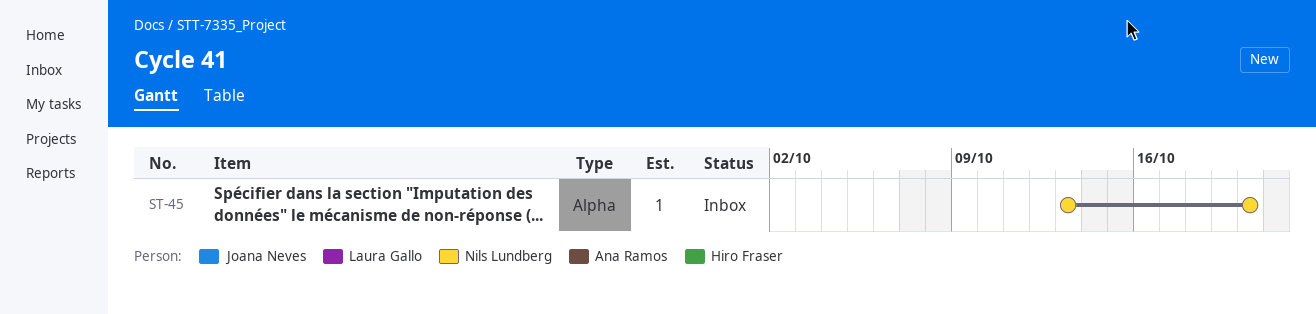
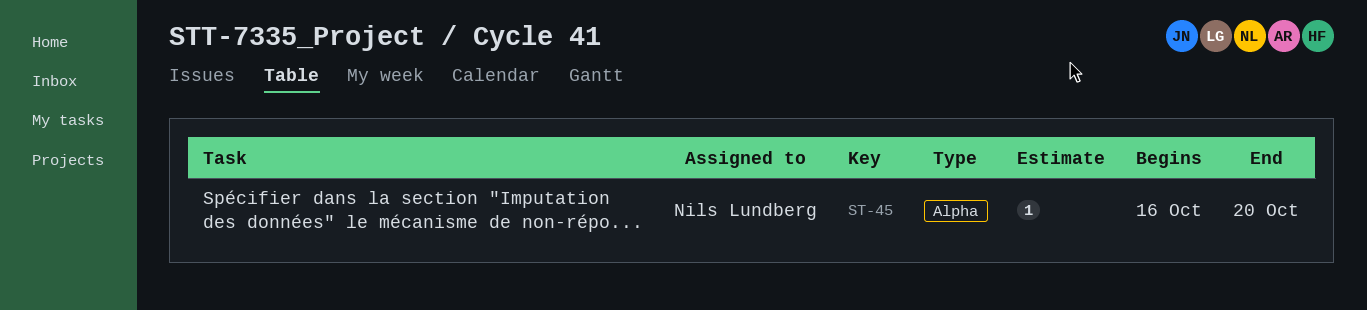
ST-45, start: Oct 13 -> Oct 16

